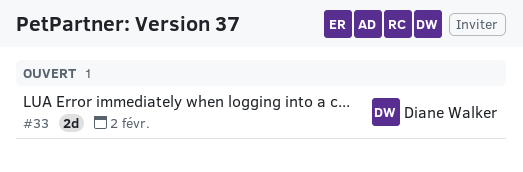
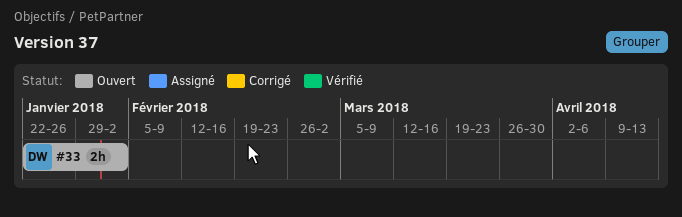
#33, estimate: 2d -> 2h

